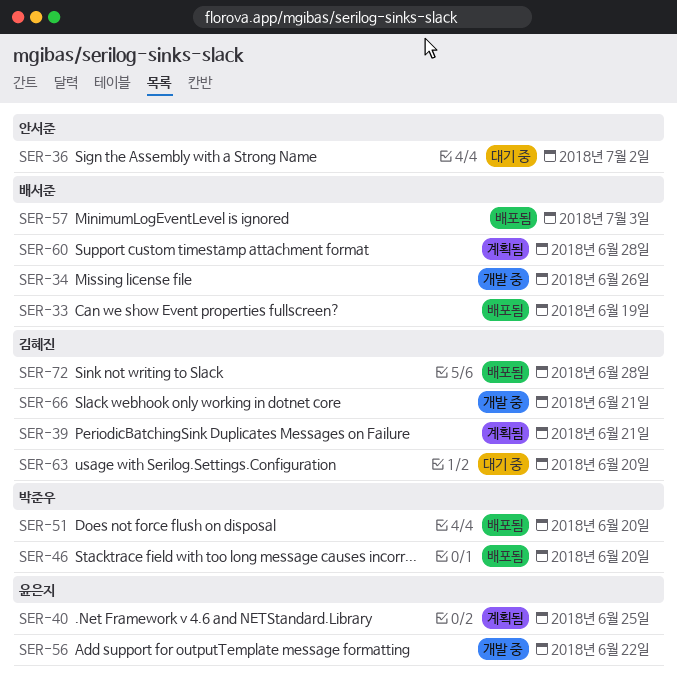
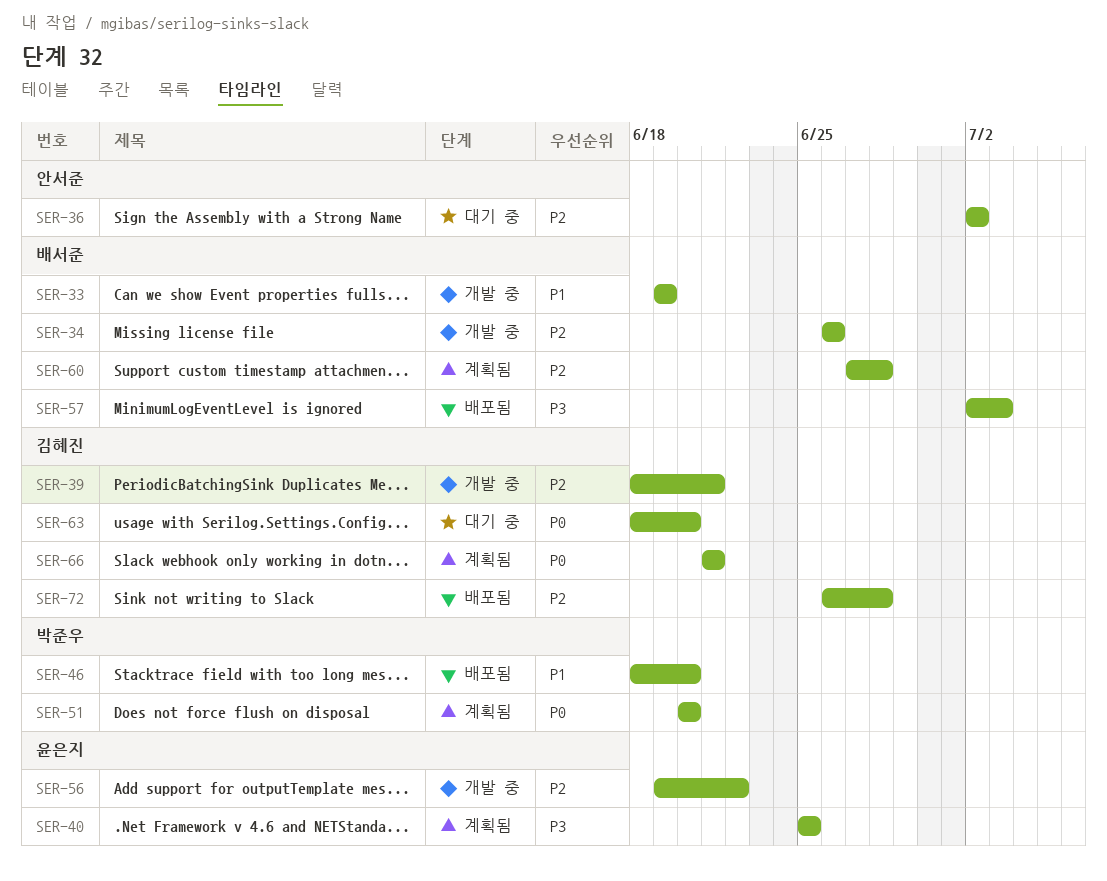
SER-33, status: 배포됨 -> 개발 중
SER-39, status: 계획됨 -> 개발 중
SER-51, status: 배포됨 -> 계획됨
SER-66, status: 개발 중 -> 계획됨

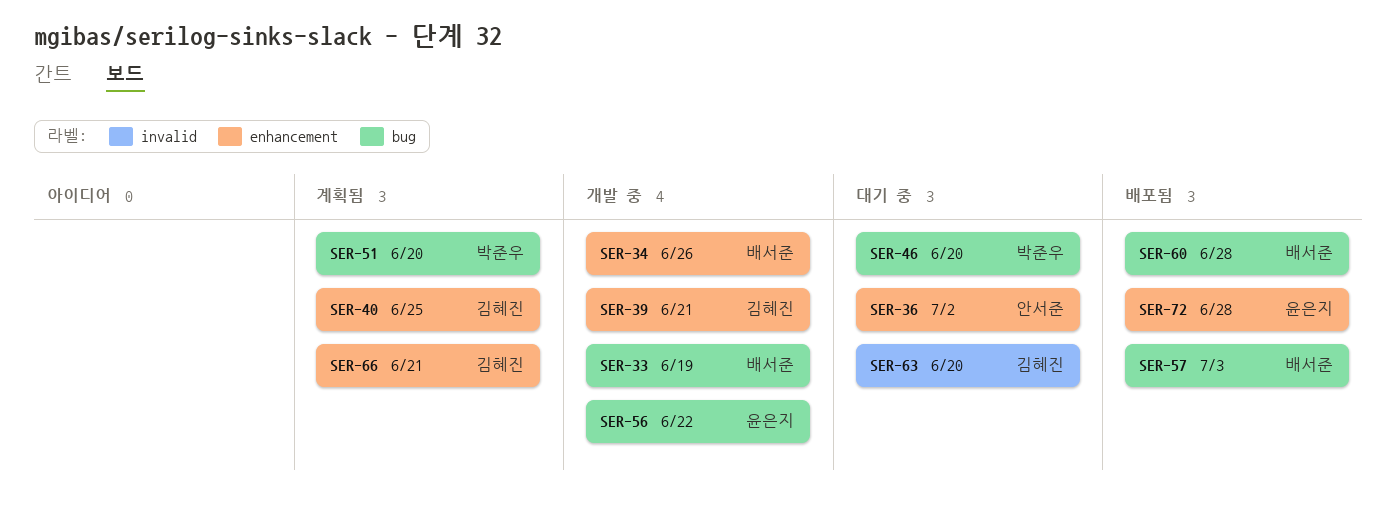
SER-40, owner: 윤은지 -> 김혜진
SER-46, status: 배포됨 -> 대기 중
SER-60, status: 계획됨 -> 배포됨
SER-72, owner: 김혜진 -> 윤은지

